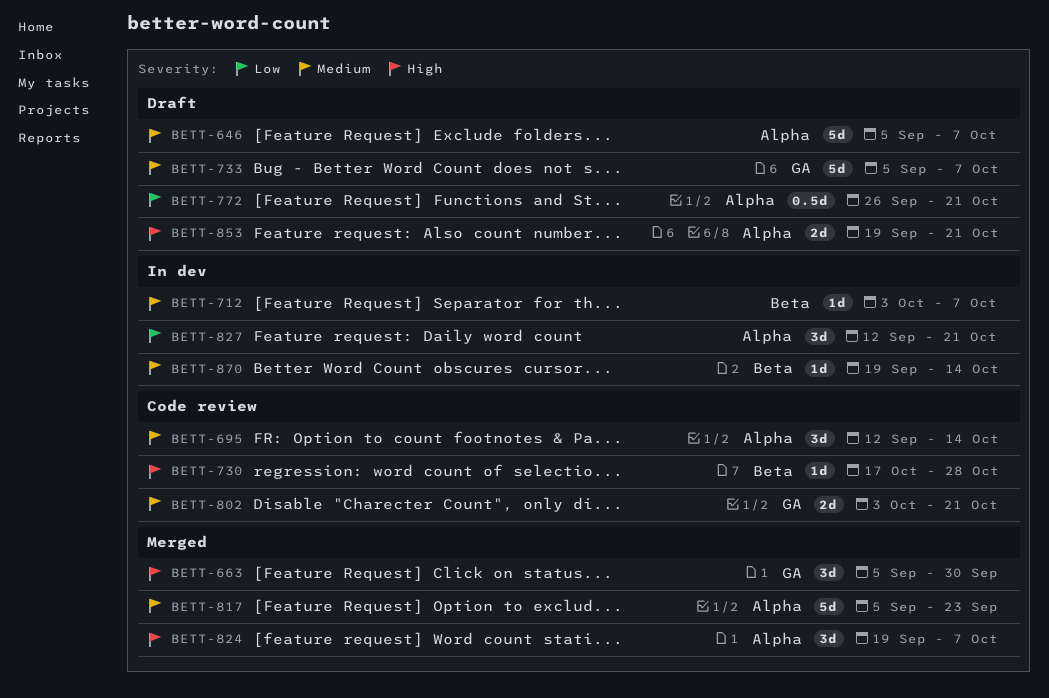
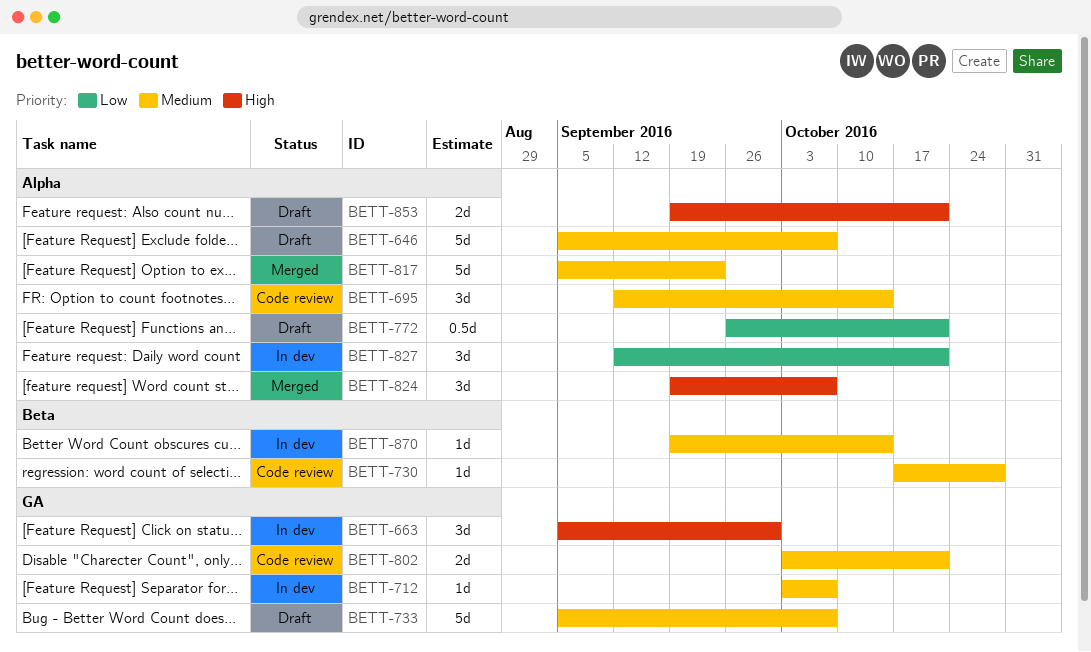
BETT-663, status: Merged -> In dev
BETT-712, label: Beta -> GA
BETT-730, priority: High -> Medium

